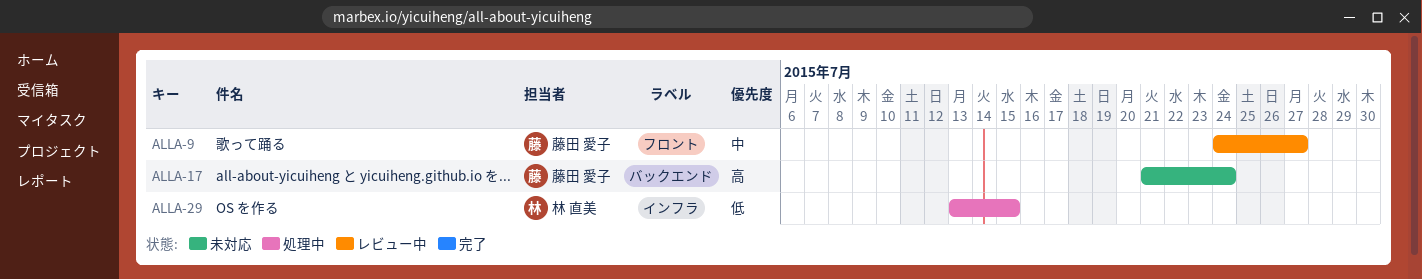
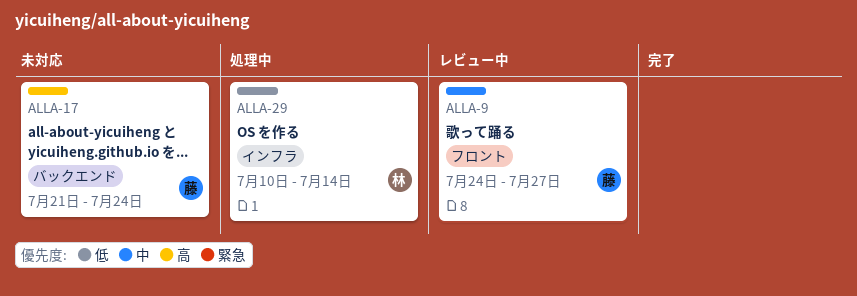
ALLA-29, start: Jul 13 -> Jul 10
ALLA-29, due: Jul 15 -> Jul 14

